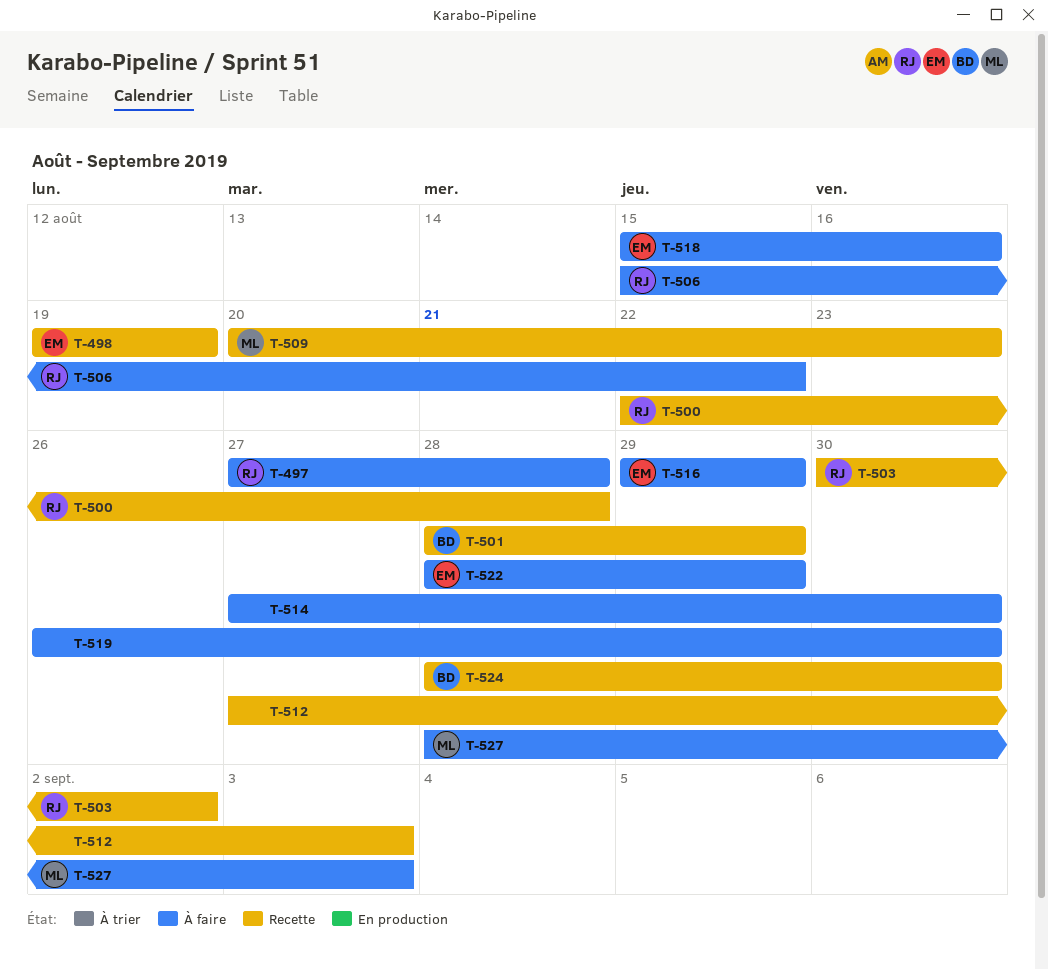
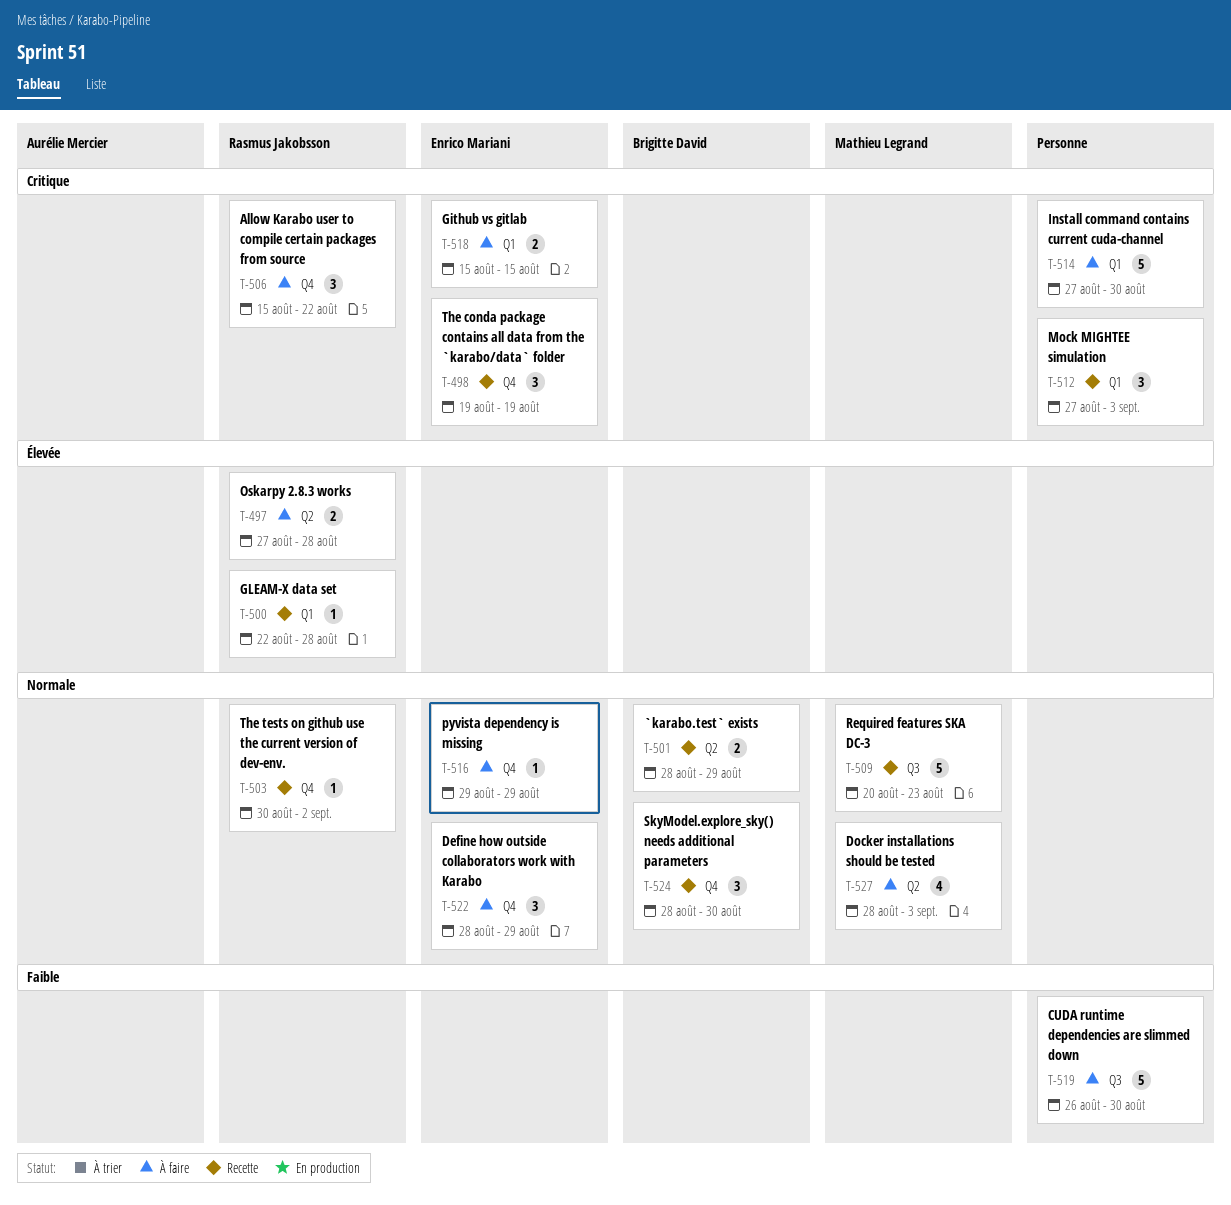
T-518, due: Aug 16 -> Aug 15

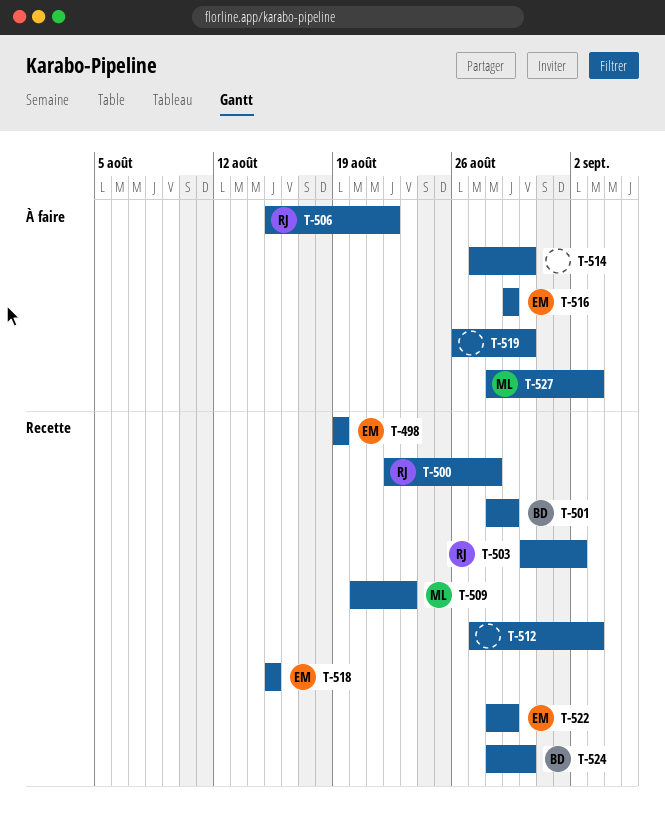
T-497: present -> none
T-518, status: À faire -> Recette
T-522, status: À faire -> Recette

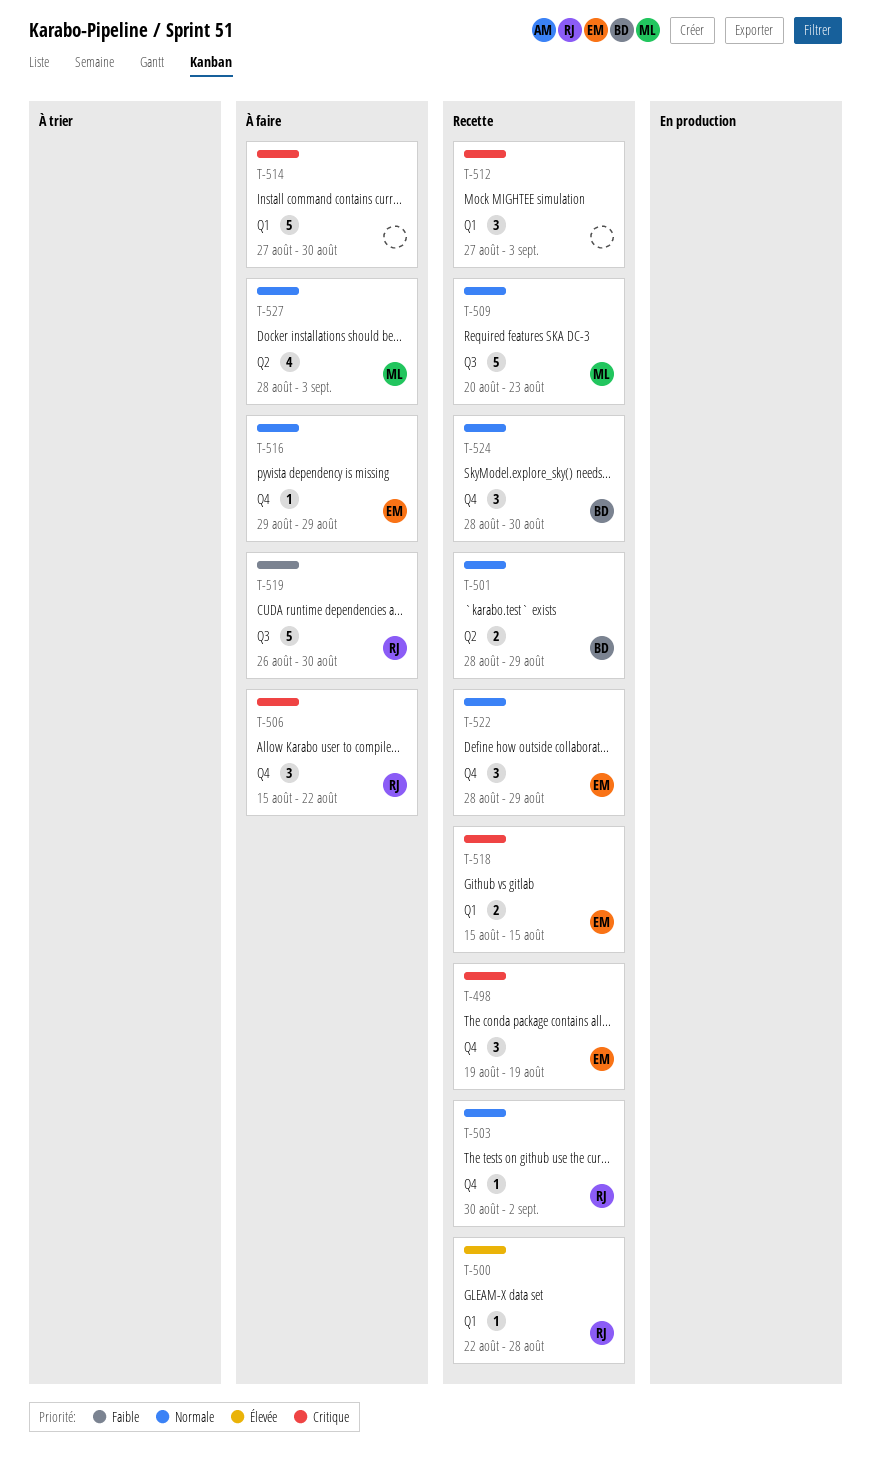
T-519, owner: none -> RJ

